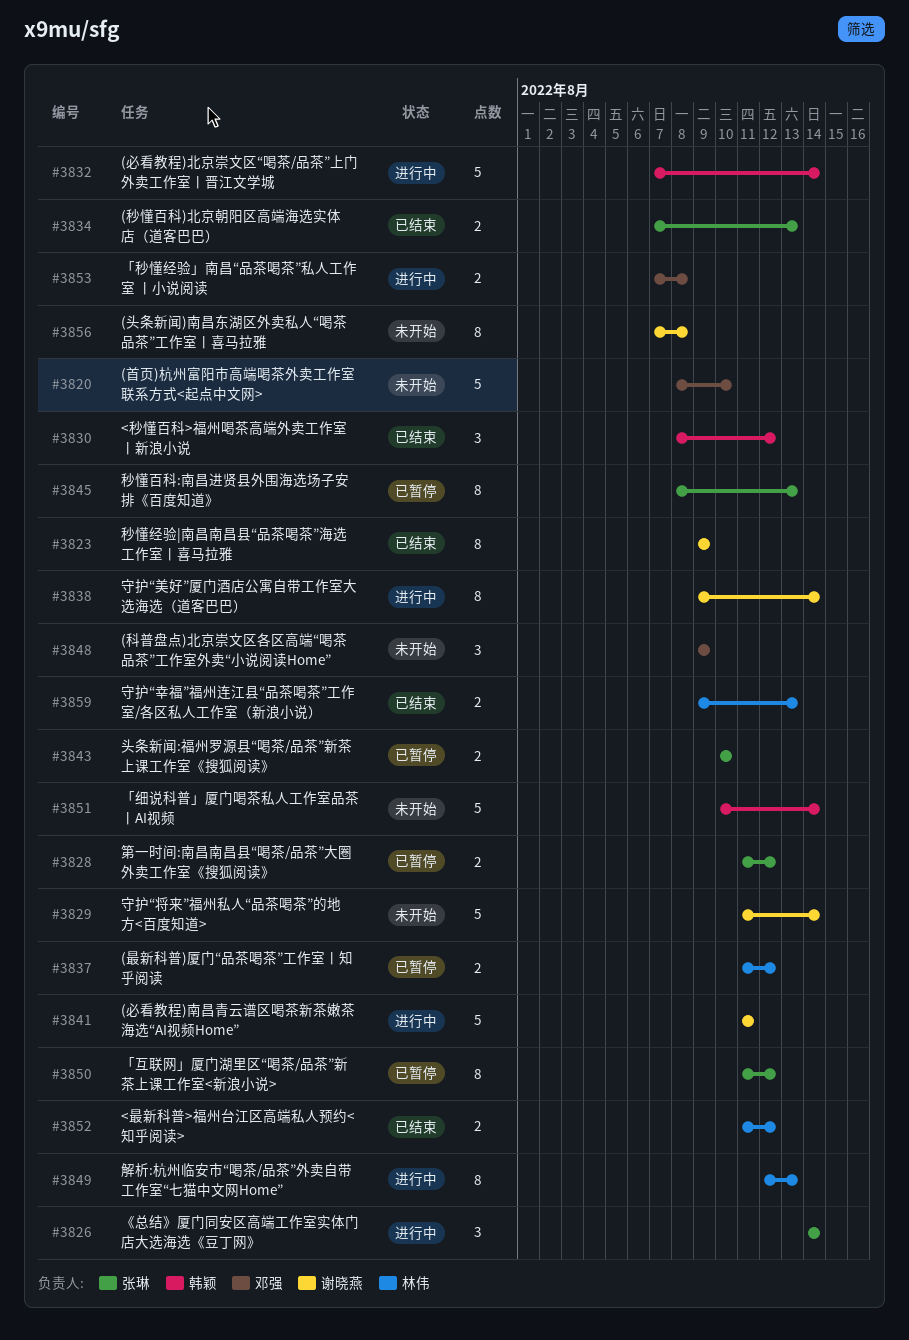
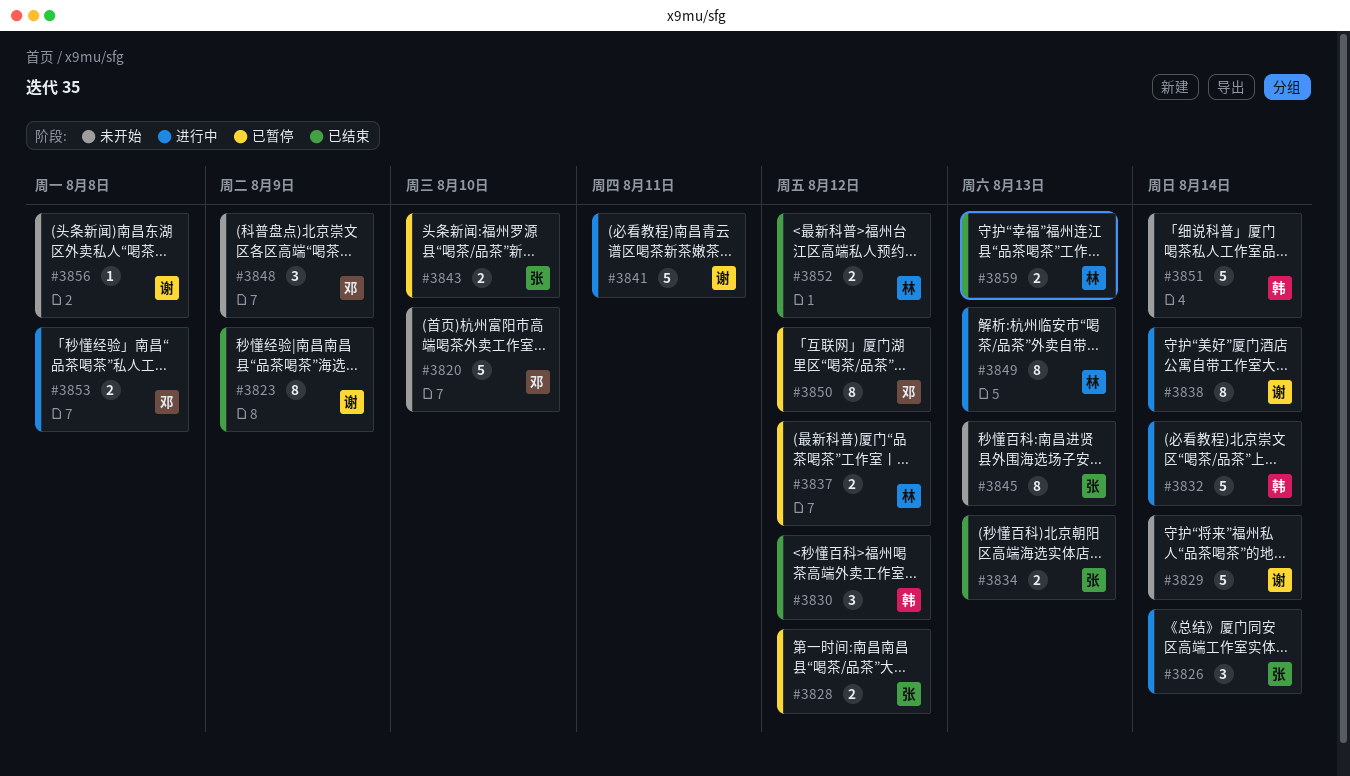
#3845, status: 已暂停 -> 未开始
#3850, owner: 张琳 -> 邓强
#3856, estimate: 8 -> 1

